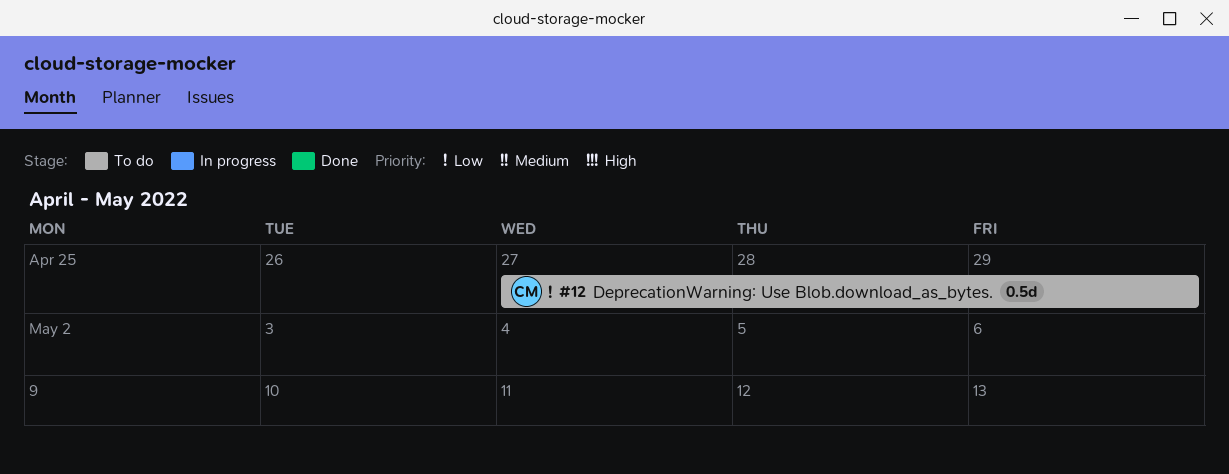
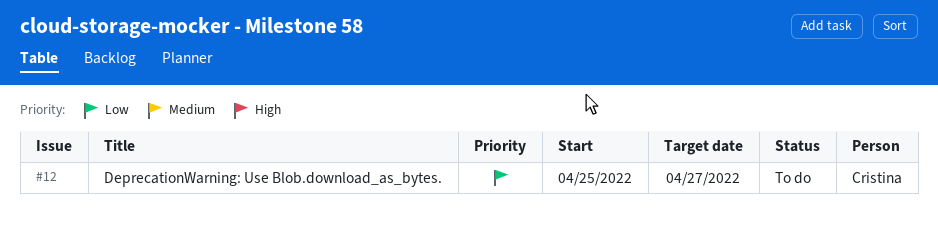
#12, start: Apr 27 -> Apr 25
#12, due: Apr 29 -> Apr 27

